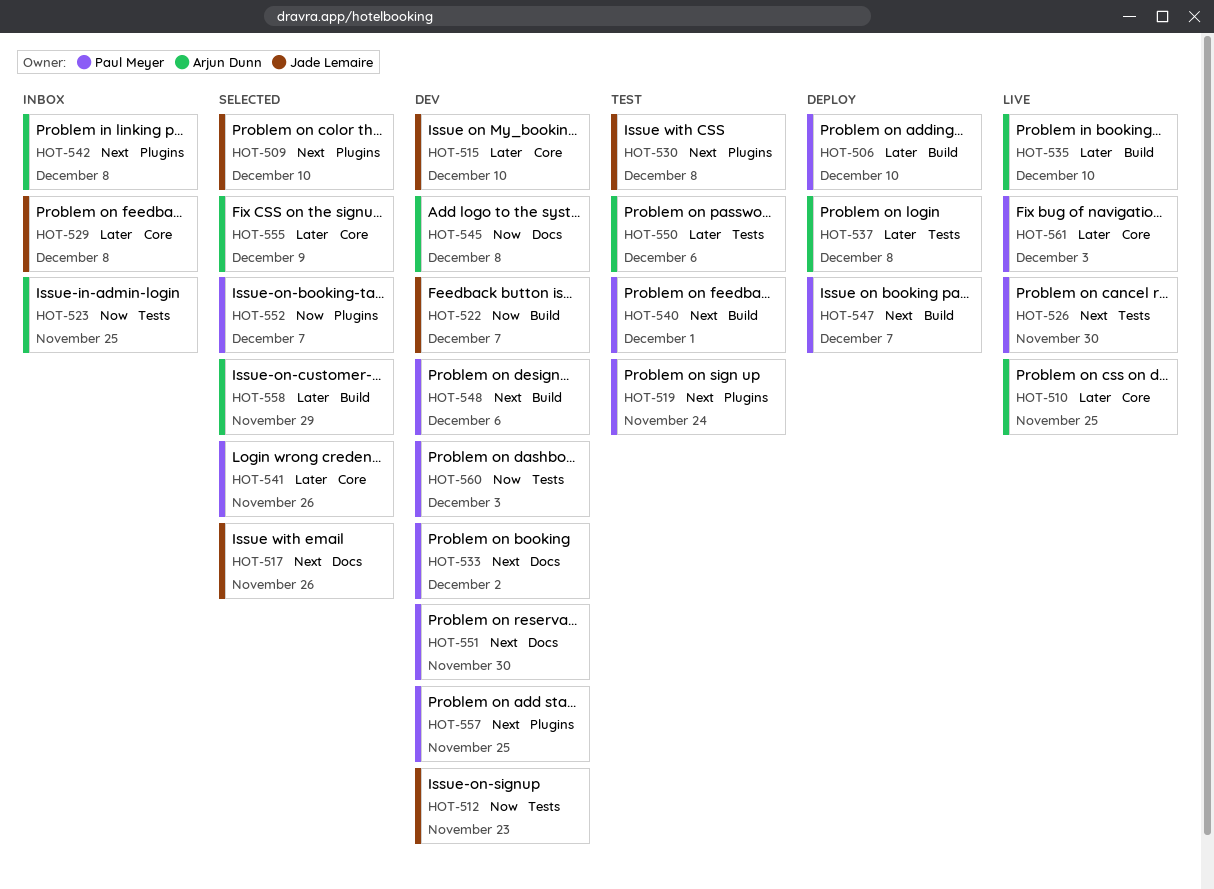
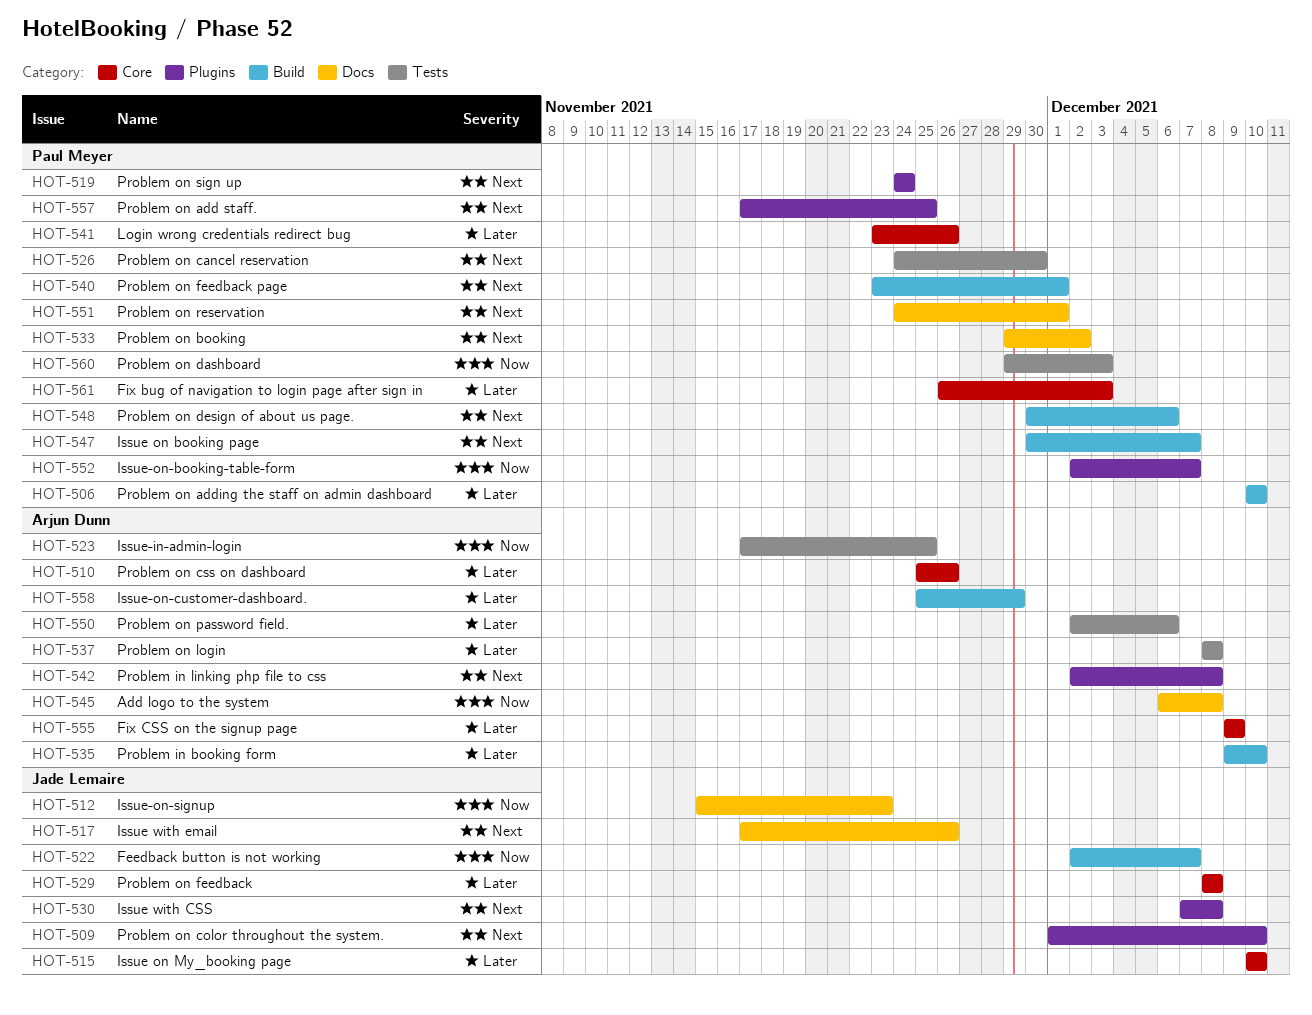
HOT-510, due: Nov 25 -> Nov 26
HOT-512, label: Tests -> Docs
HOT-551, due: Nov 30 -> Dec 1

